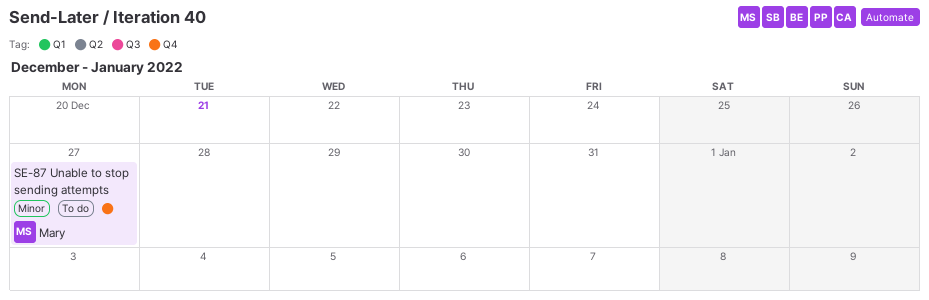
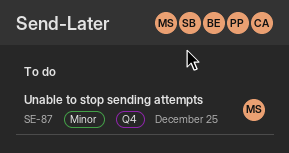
SE-87, due: Dec 27 -> Dec 25

